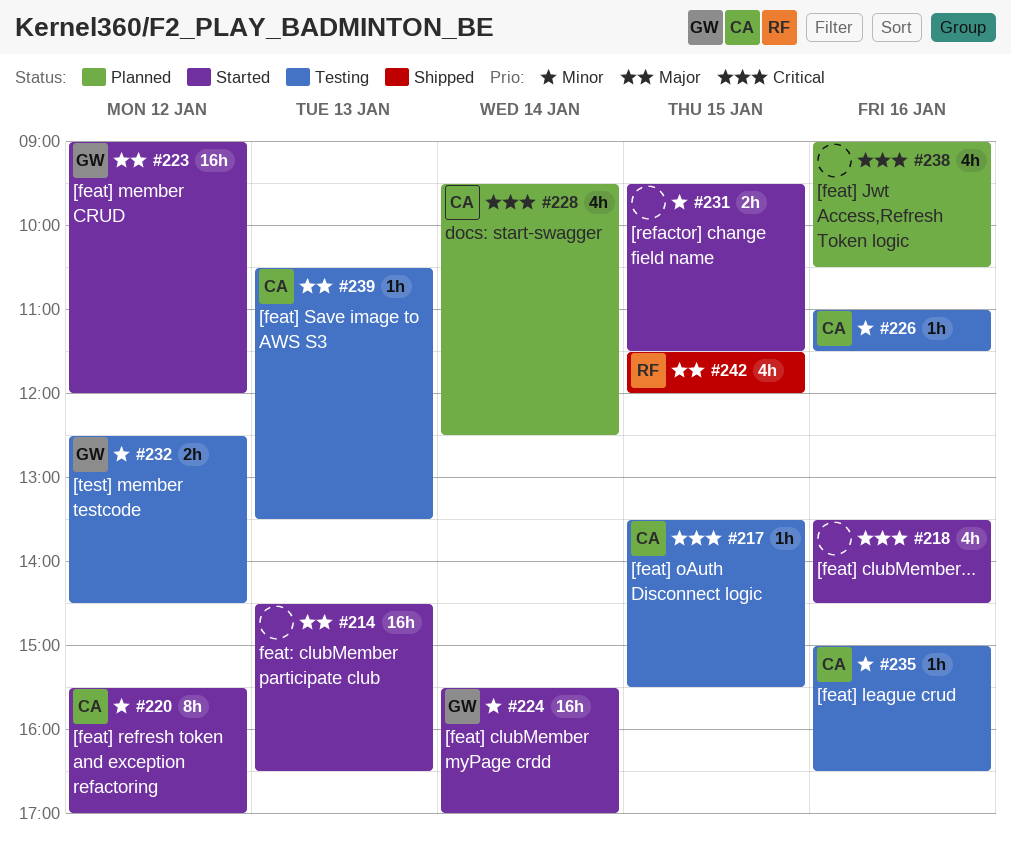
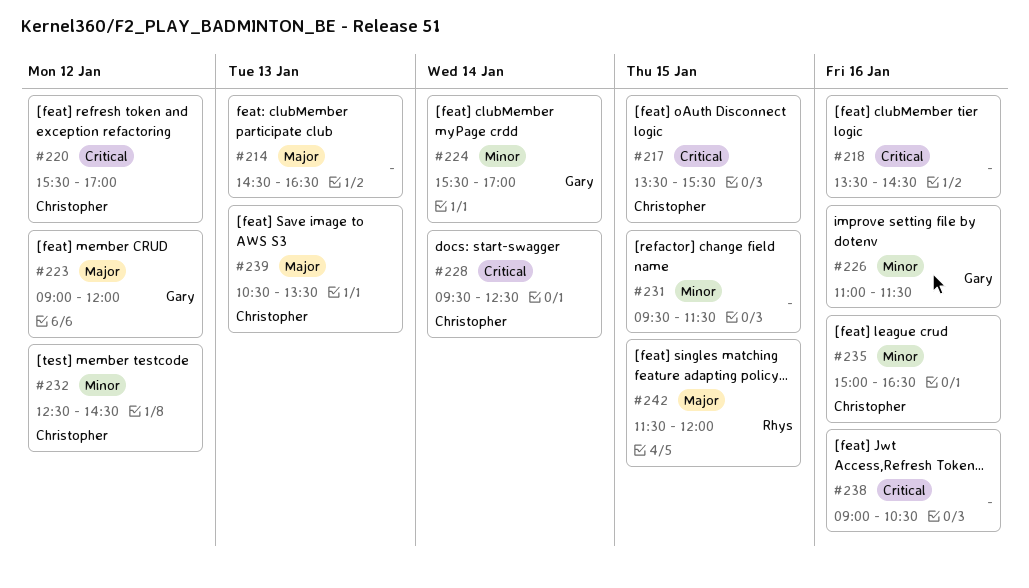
#220, priority: Minor -> Critical
#226, owner: Christopher -> Gary
#232, owner: Gary -> Christopher

